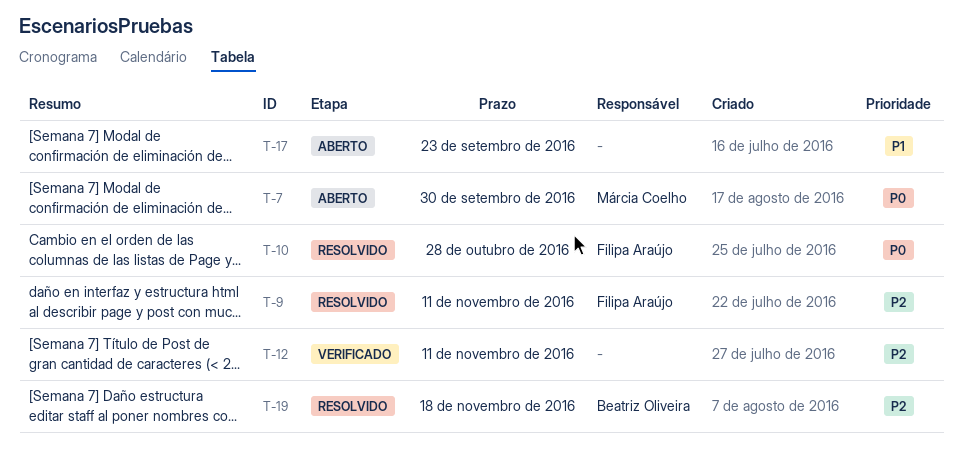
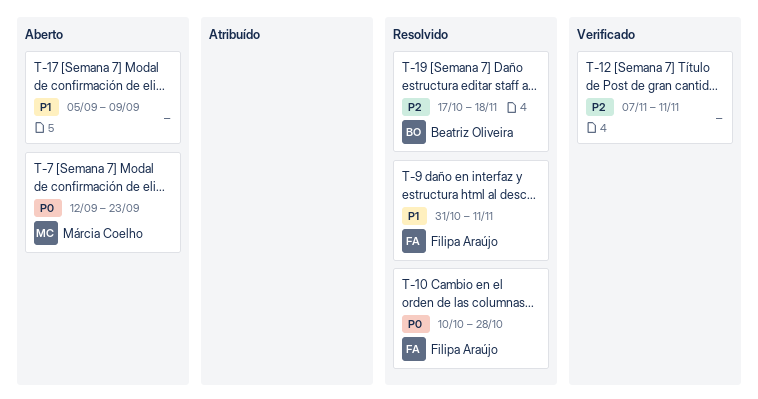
T-7, due: Sep 30 -> Sep 23
T-9, priority: P2 -> P1
T-17, due: Sep 23 -> Sep 9

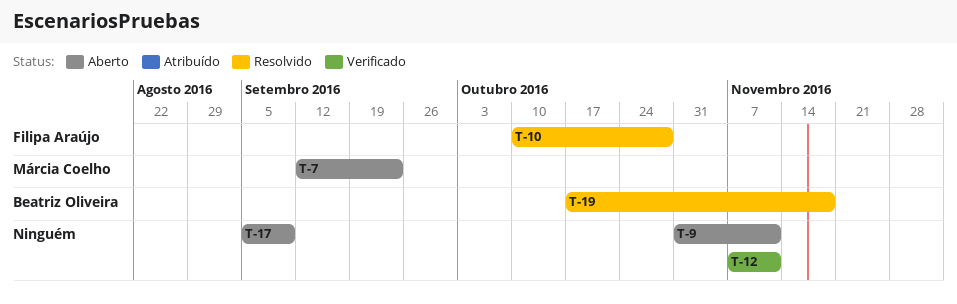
T-9, status: Resolvido -> Aberto
T-9, owner: Filipa Araújo -> none

